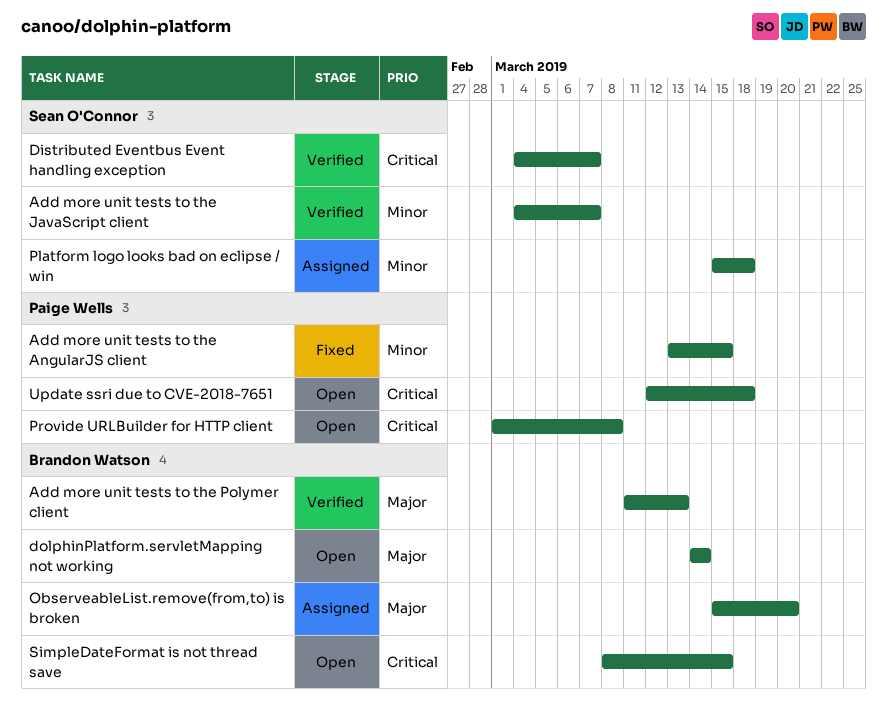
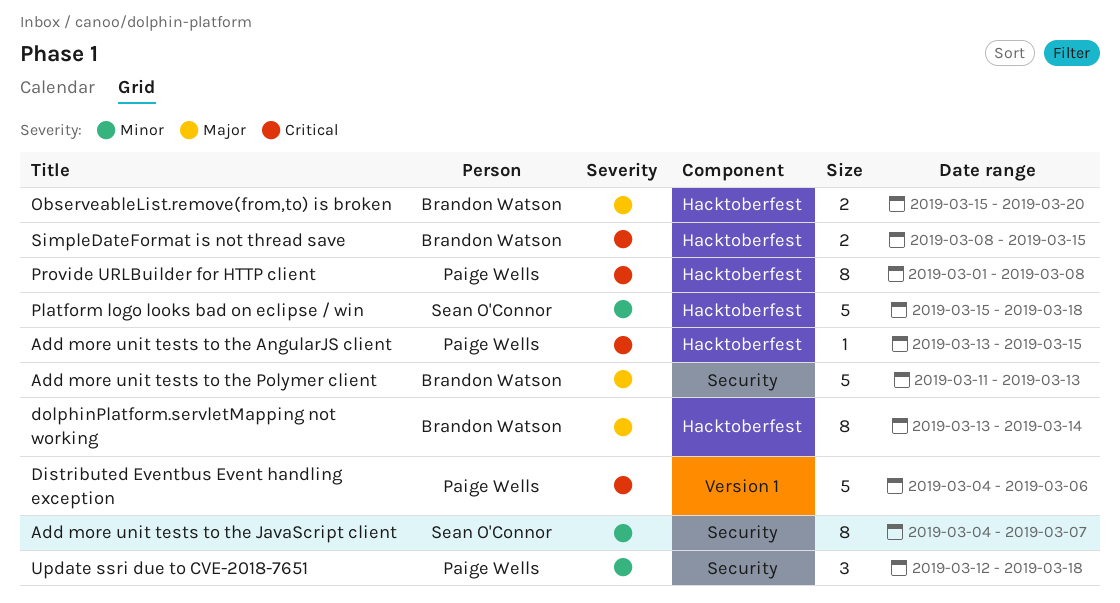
Add more unit tests to the AngularJS client, priority: Minor -> Critical
Distributed Eventbus Event handling exception, owner: Sean O'Connor -> Paige Wells
Distributed Eventbus Event handling exception, due: Mar 7 -> Mar 6
dolphinPlatform.servletMapping not working, start: Mar 14 -> Mar 13
Update ssri due to CVE-2018-7651, priority: Critical -> Minor

